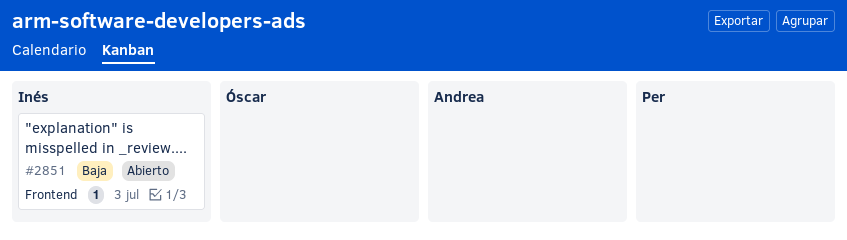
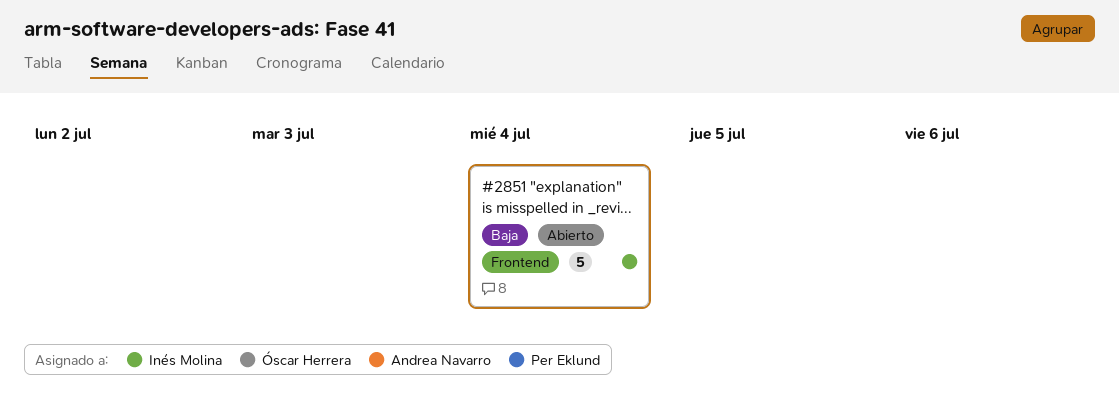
#2851, estimate: 1 -> 5
#2851, due: Jul 3 -> Jul 4

